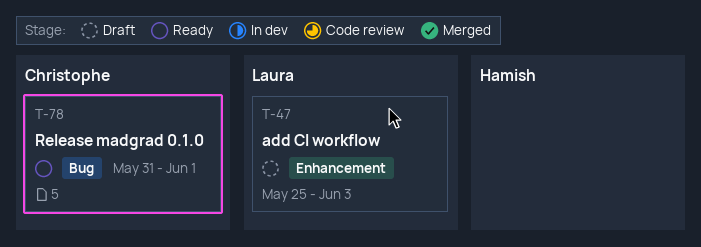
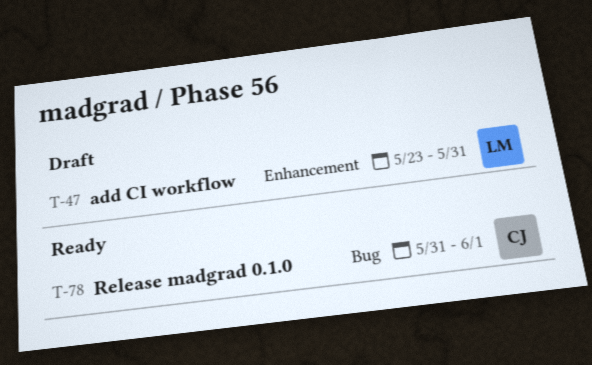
T-47, start: May 25 -> May 23
T-47, due: Jun 3 -> May 31

